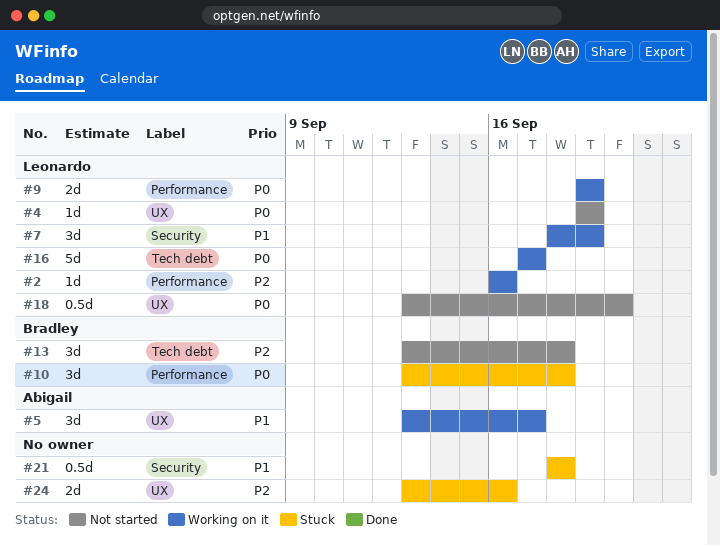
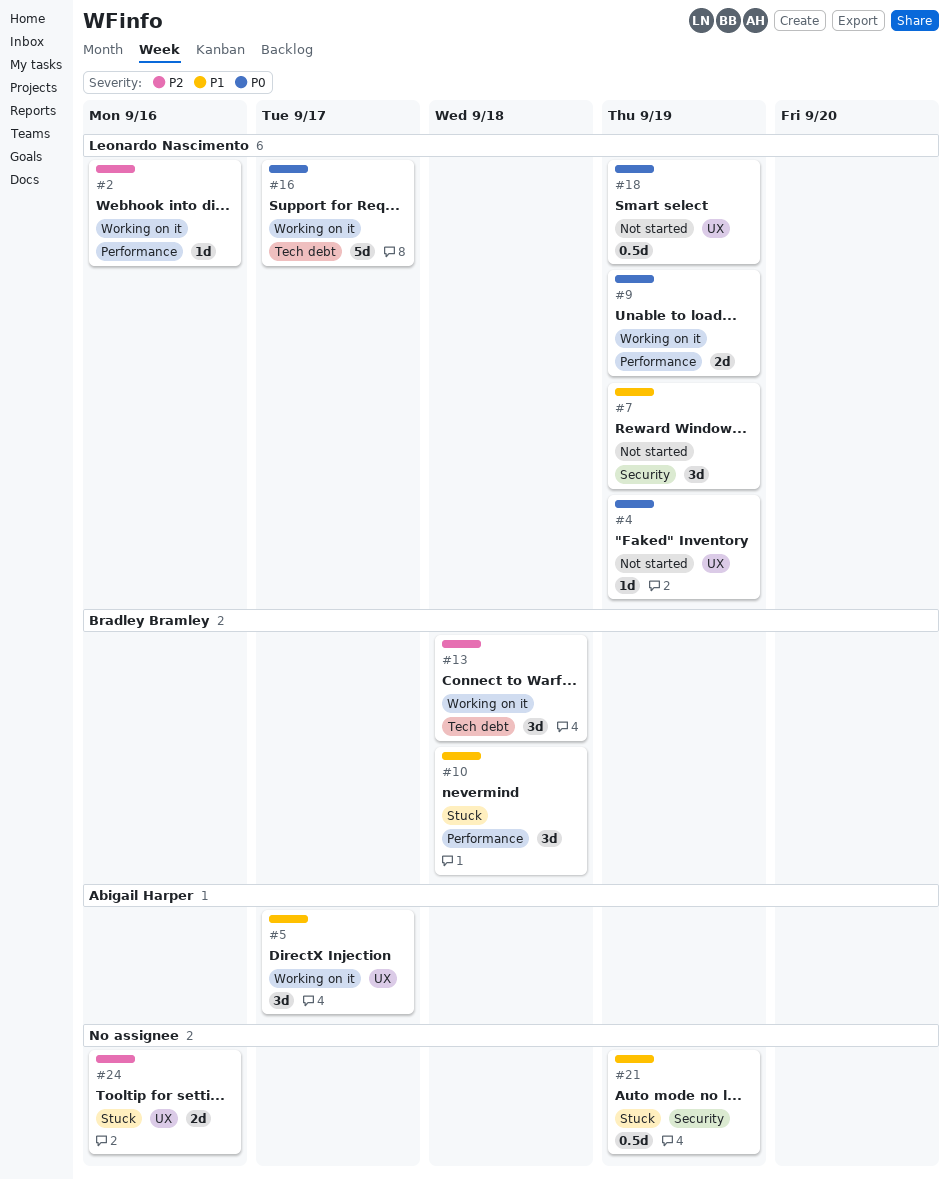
#7, status: Working on it -> Not started
#10, priority: P0 -> P1
#13, status: Not started -> Working on it
#18, due: Sep 20 -> Sep 19
#21, due: Sep 18 -> Sep 19

